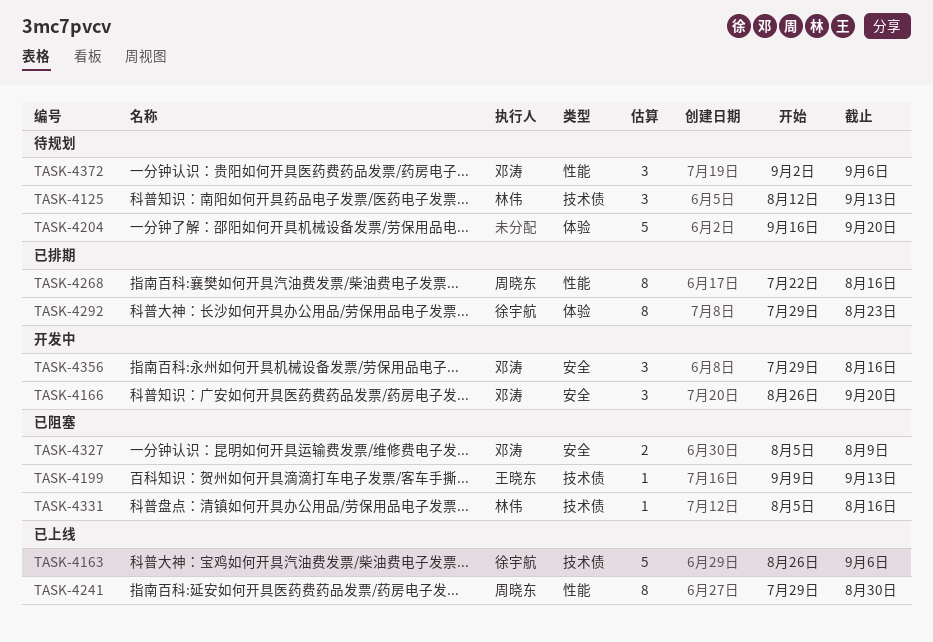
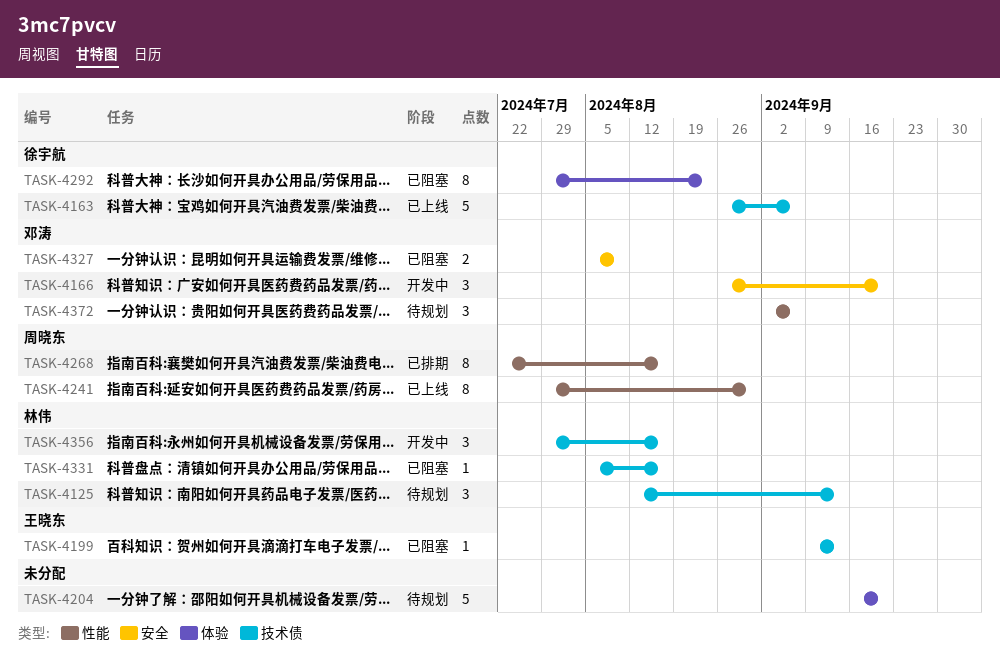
TASK-4292, status: 已排期 -> 已阻塞
TASK-4356, owner: 邓涛 -> 林伟
TASK-4356, label: 安全 -> 技术债

